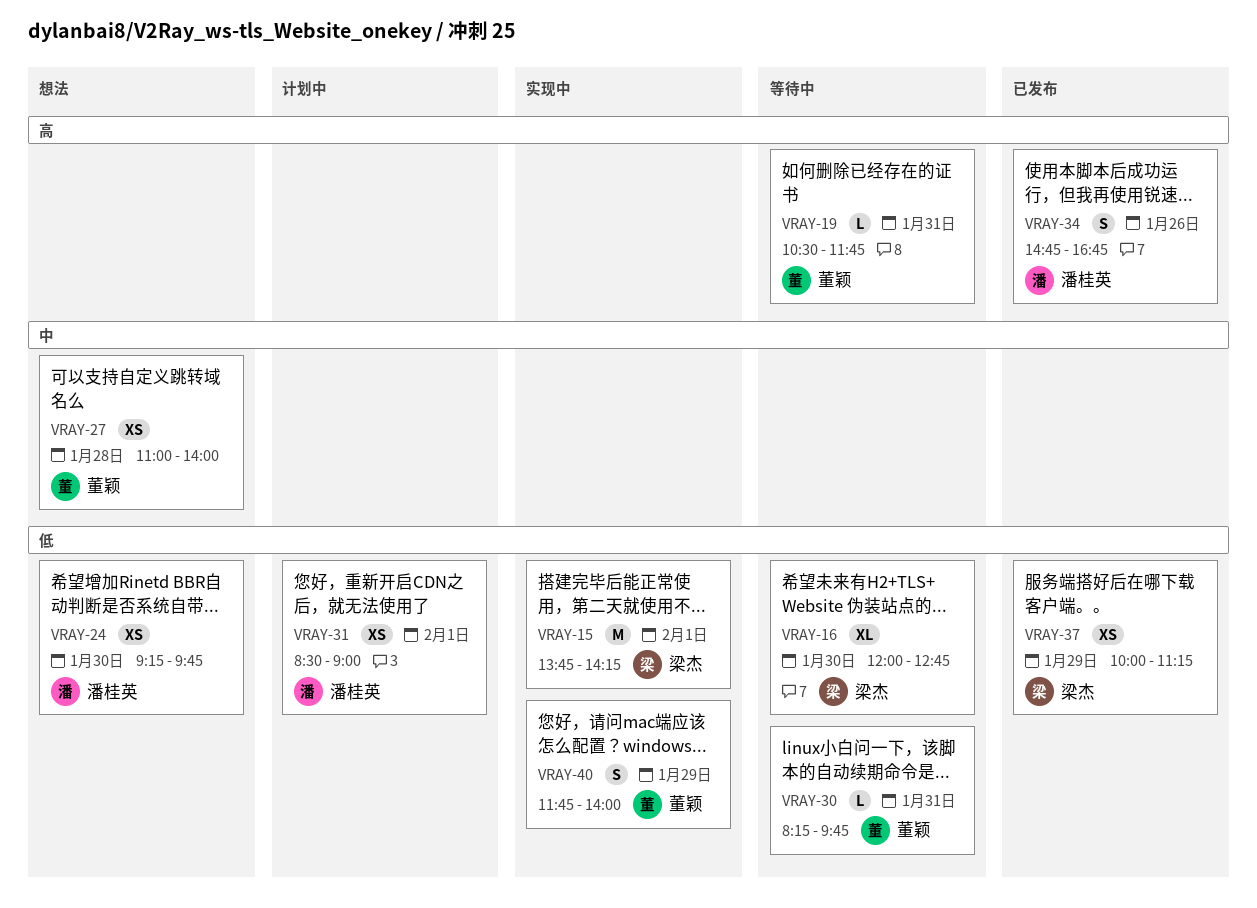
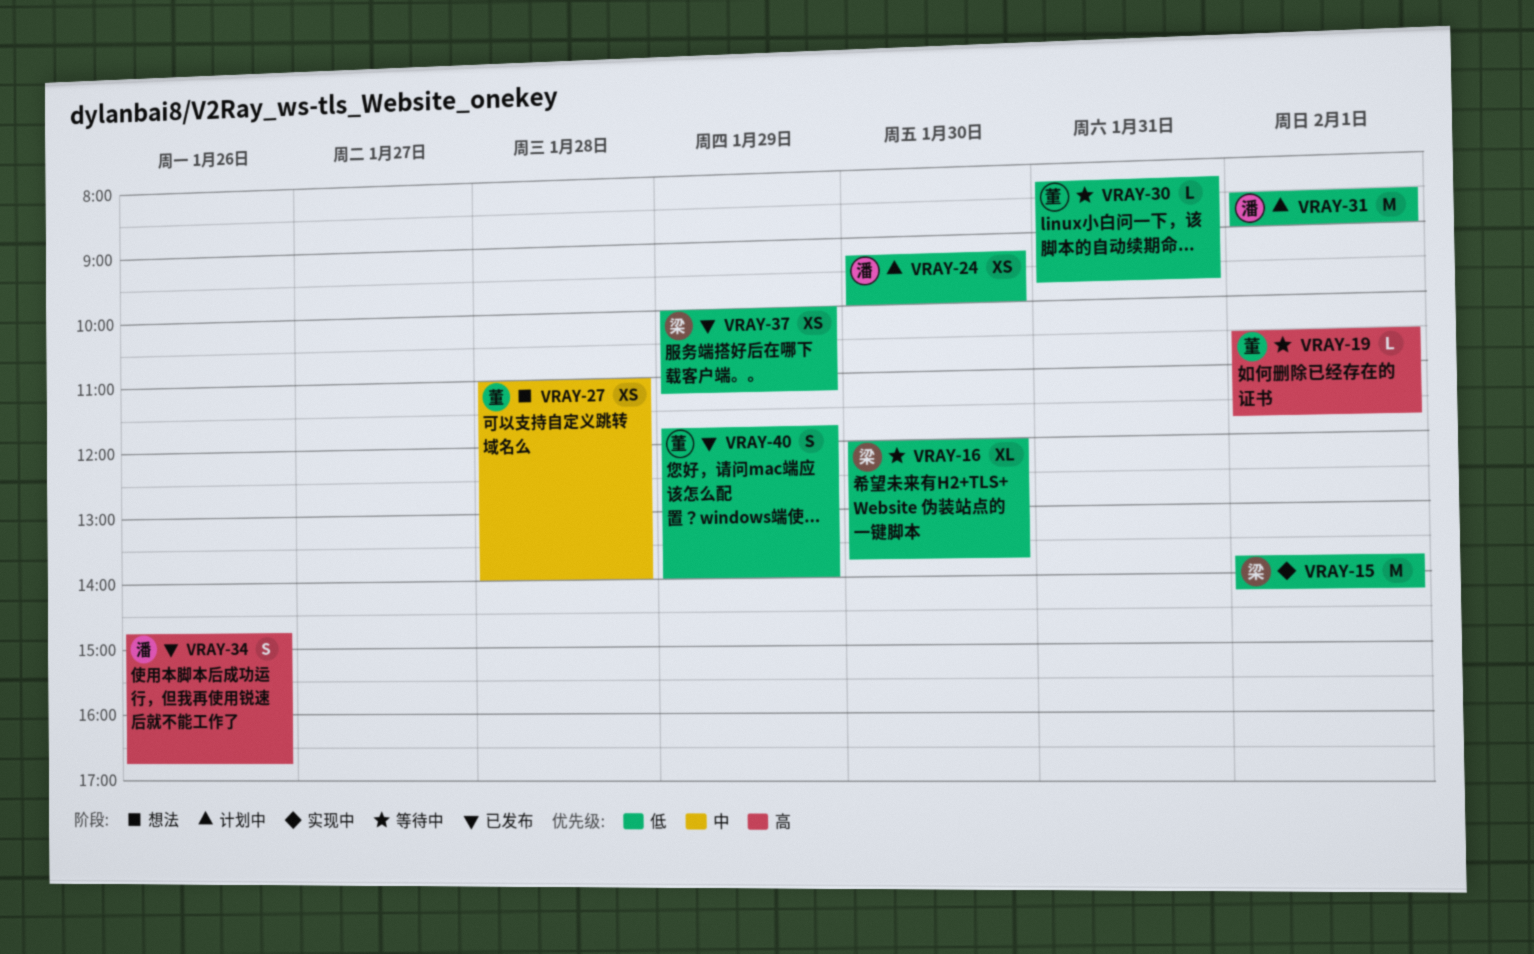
VRAY-16, ends: 12:45 -> 13:45
VRAY-19, day: Jan 31 -> Feb 1
VRAY-24, status: 想法 -> 计划中
VRAY-24, ends: 09:45 -> 10:00
VRAY-31, estimate: XS -> M
VRAY-40, status: 实现中 -> 已发布

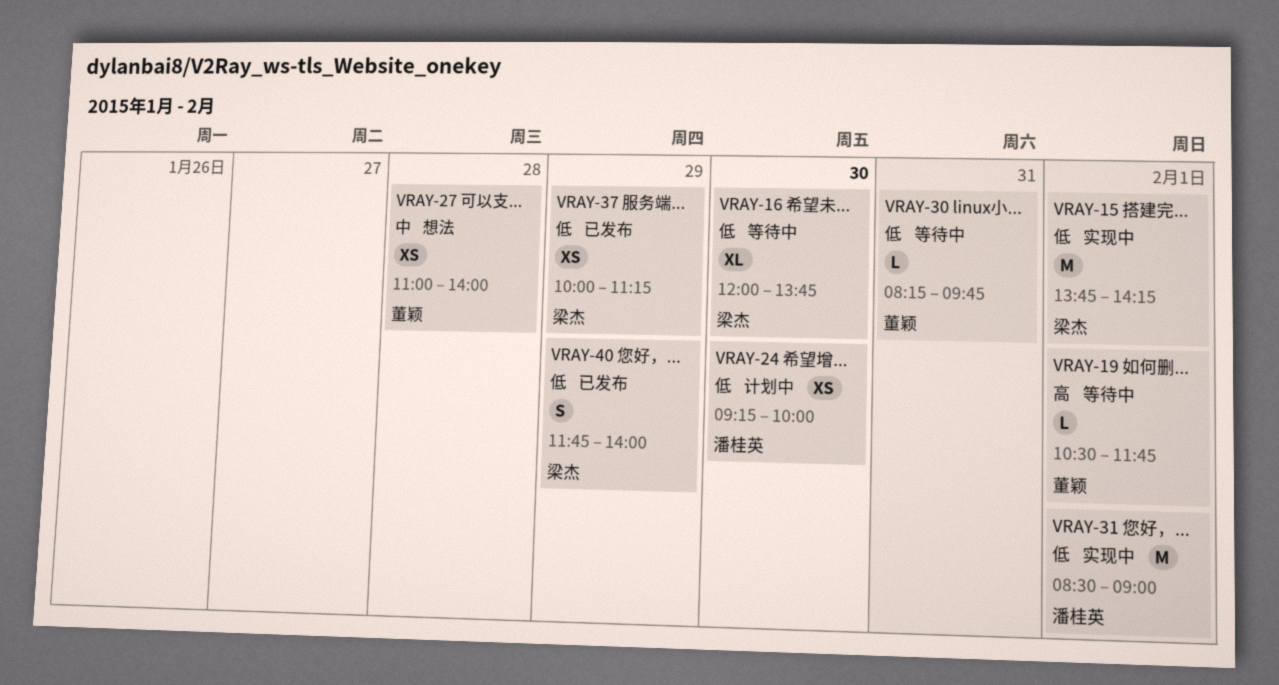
VRAY-31, status: 计划中 -> 实现中
VRAY-34: present -> none
VRAY-40, owner: 董颖 -> 梁杰

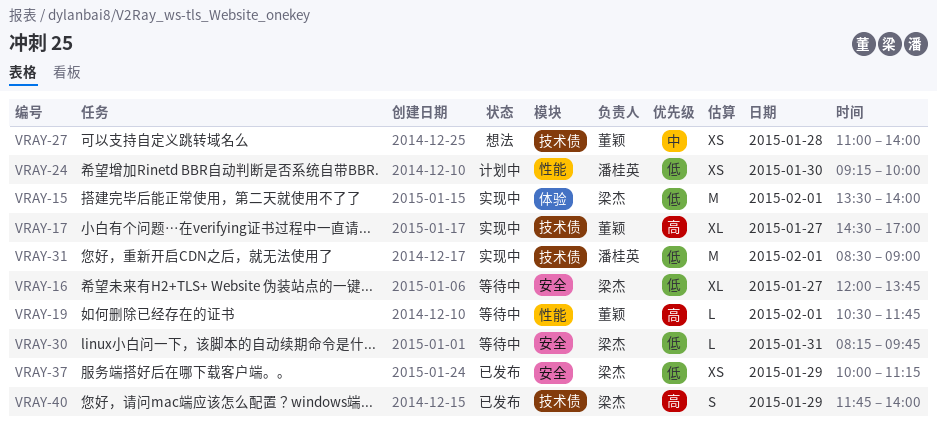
VRAY-15, begins: 13:45 -> 13:30
VRAY-15, ends: 14:15 -> 14:00
VRAY-16, day: Jan 30 -> Jan 27
VRAY-17: none -> present
VRAY-30, owner: 董颖 -> 梁杰
VRAY-40, priority: 低 -> 高

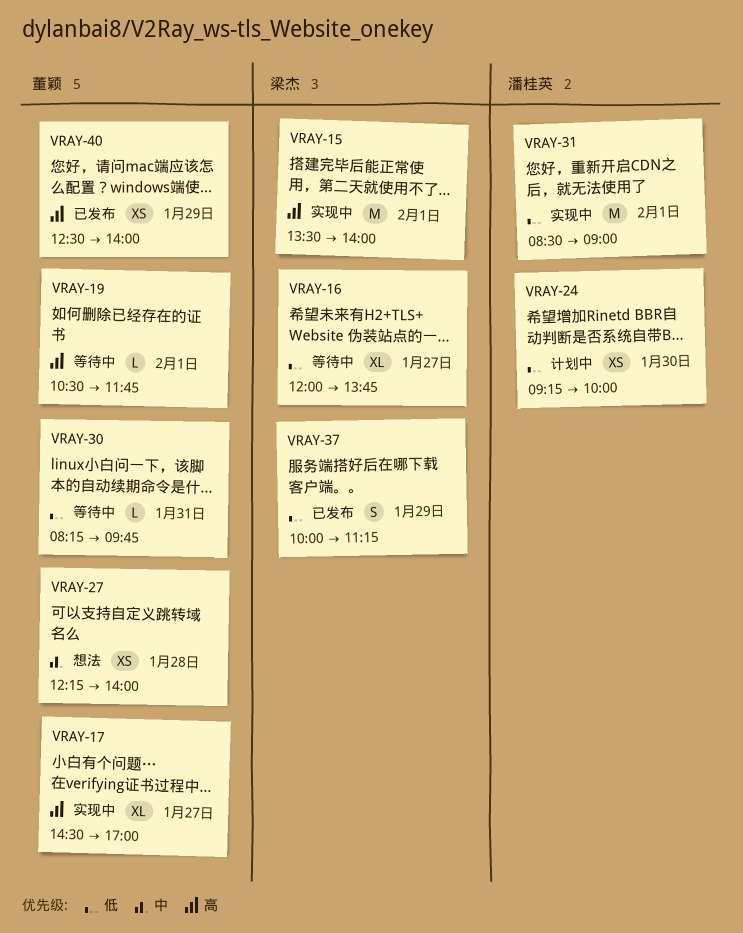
VRAY-15, priority: 低 -> 高
VRAY-27, begins: 11:00 -> 12:15
VRAY-30, owner: 梁杰 -> 董颖
VRAY-37, estimate: XS -> S
VRAY-40, owner: 梁杰 -> 董颖
VRAY-40, estimate: S -> XS
VRAY-40, begins: 11:45 -> 12:30

